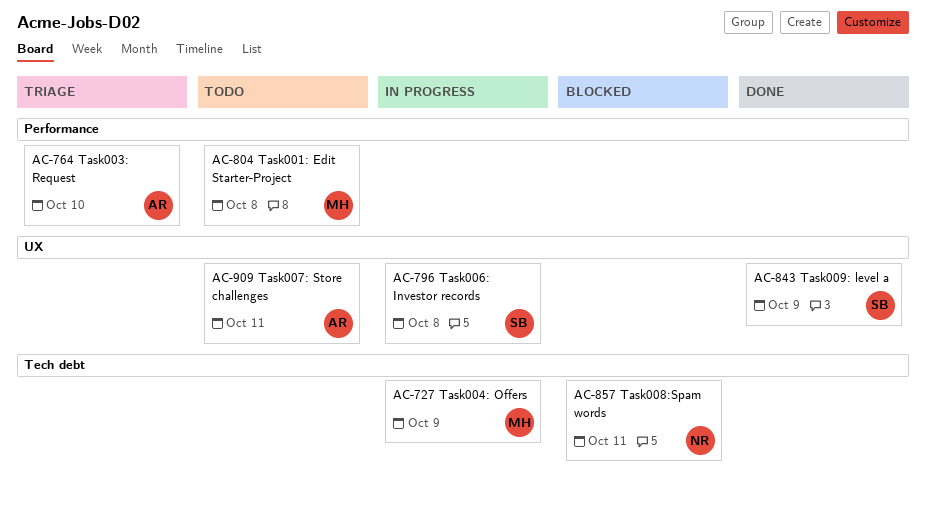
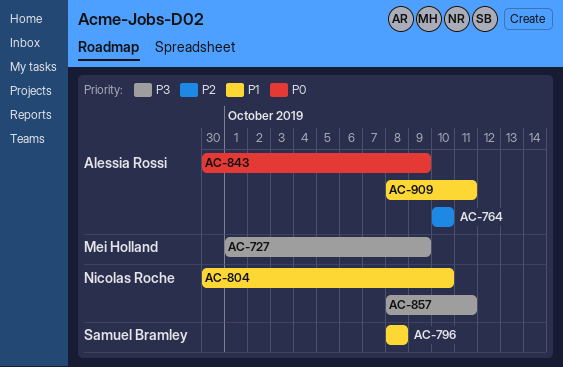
AC-804, owner: Mei Holland -> Nicolas Roche
AC-804, due: Oct 8 -> Oct 10
AC-843, owner: Samuel Bramley -> Alessia Rossi

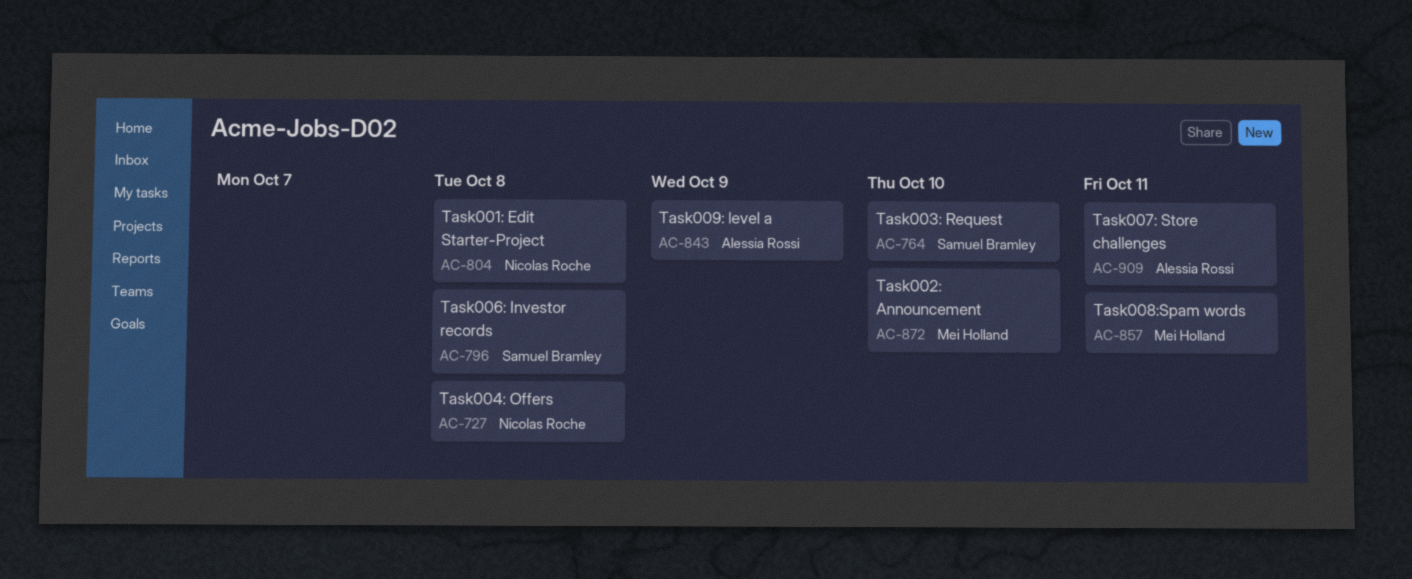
AC-727, owner: Mei Holland -> Nicolas Roche
AC-727, due: Oct 9 -> Oct 8
AC-764, owner: Alessia Rossi -> Samuel Bramley
AC-804, due: Oct 10 -> Oct 8
AC-857, owner: Nicolas Roche -> Mei Holland
AC-872: none -> present

